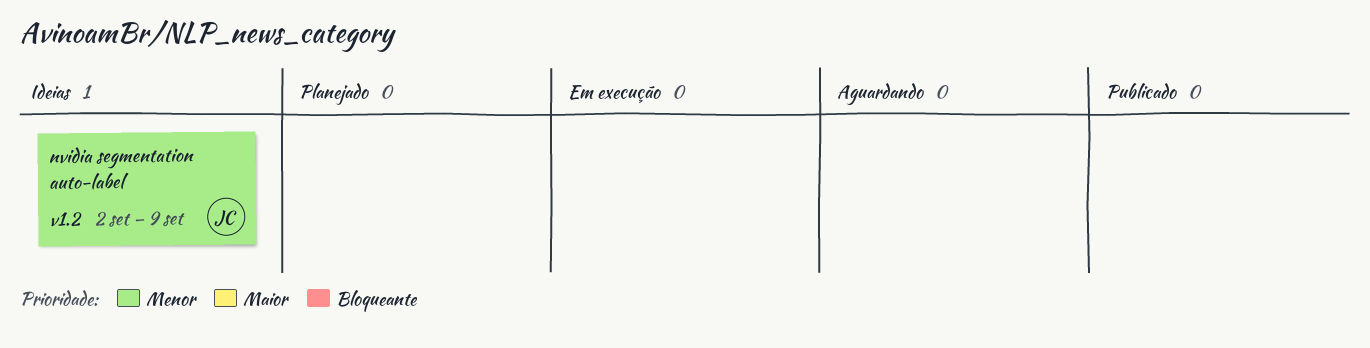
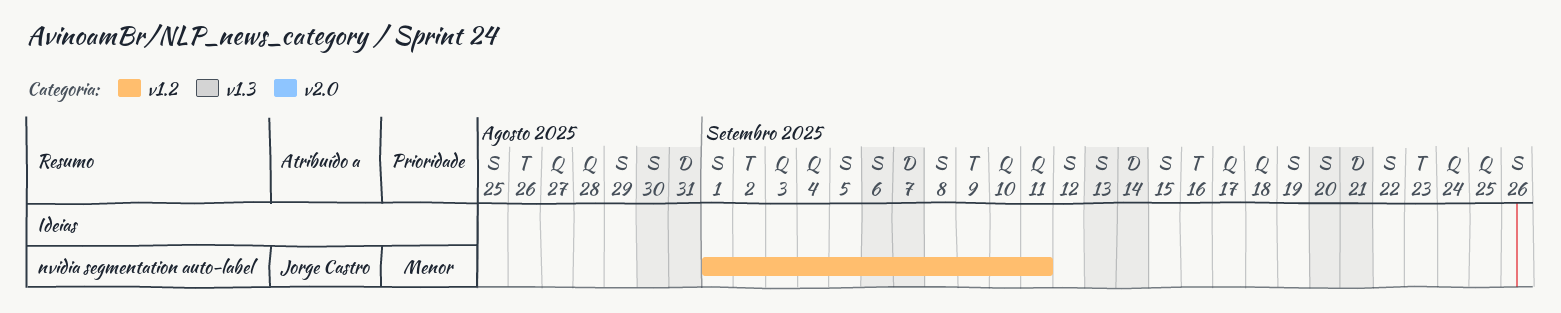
nvidia segmentation auto-label, start: Sep 2 -> Sep 1
nvidia segmentation auto-label, due: Sep 9 -> Sep 11

